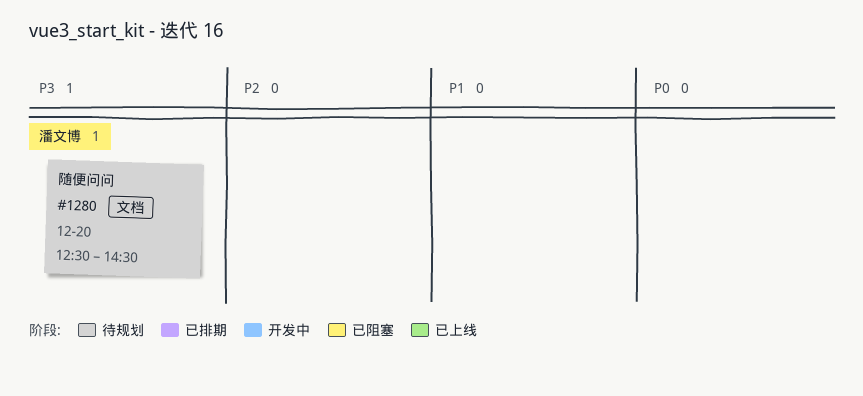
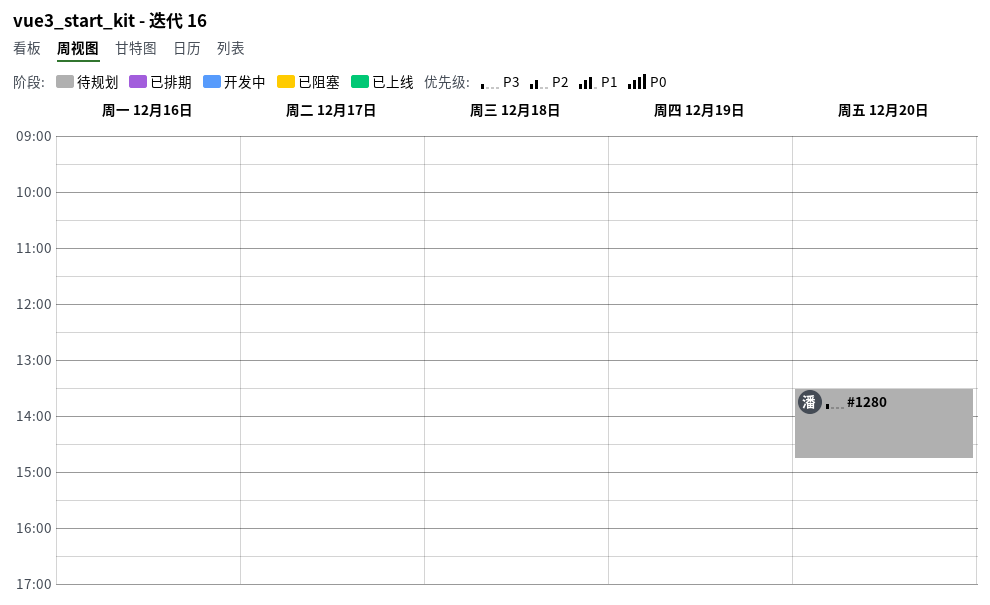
#1280, begins: 12:30 -> 13:30
#1280, ends: 14:30 -> 14:45

